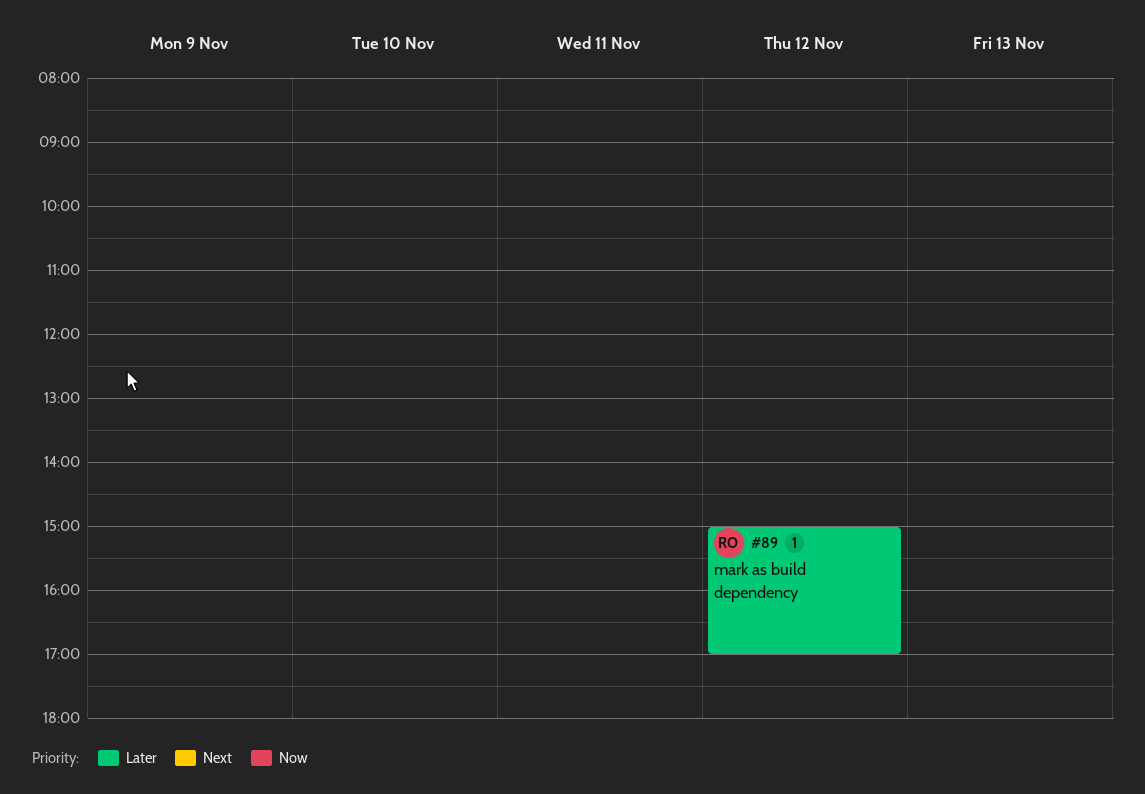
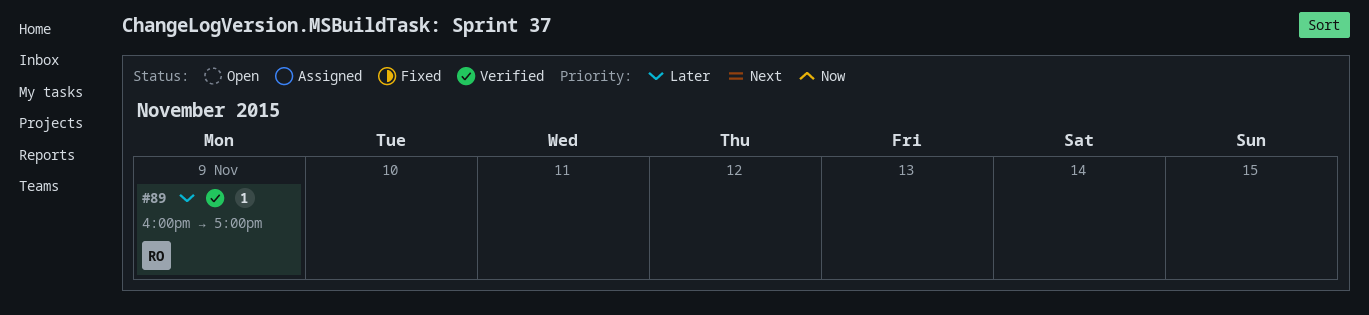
#89, day: Nov 12 -> Nov 9
#89, begins: 15:00 -> 16:00

